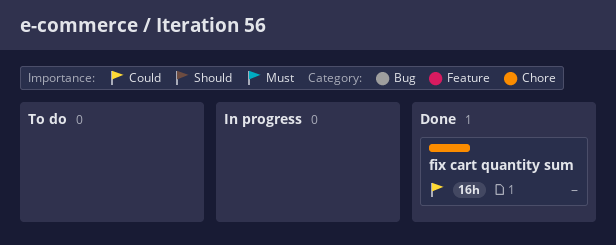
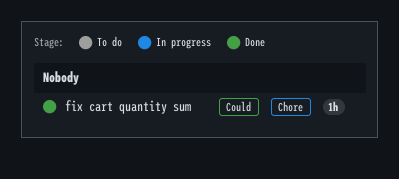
fix cart quantity sum, estimate: 16h -> 1h

